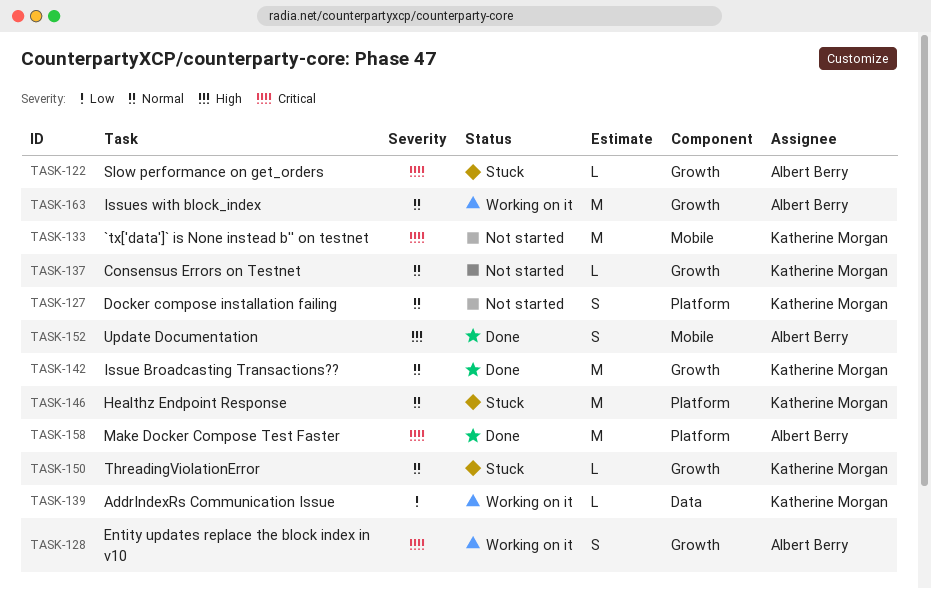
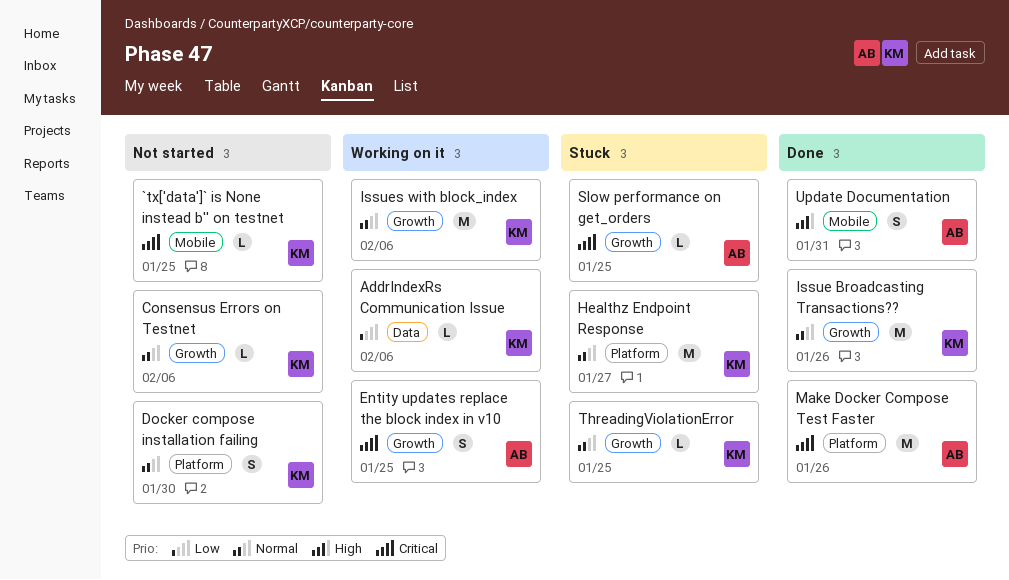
`tx['data']` is None instead b'' on testnet, estimate: M -> L
Issues with block_index, owner: Albert Berry -> Katherine Morgan

